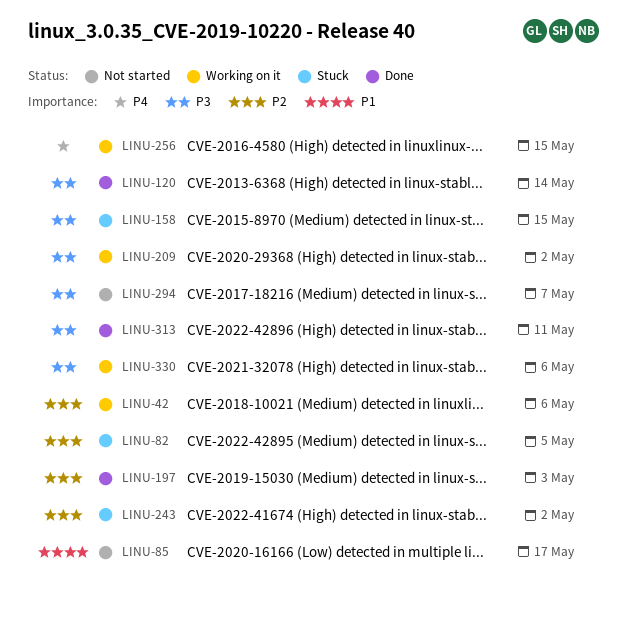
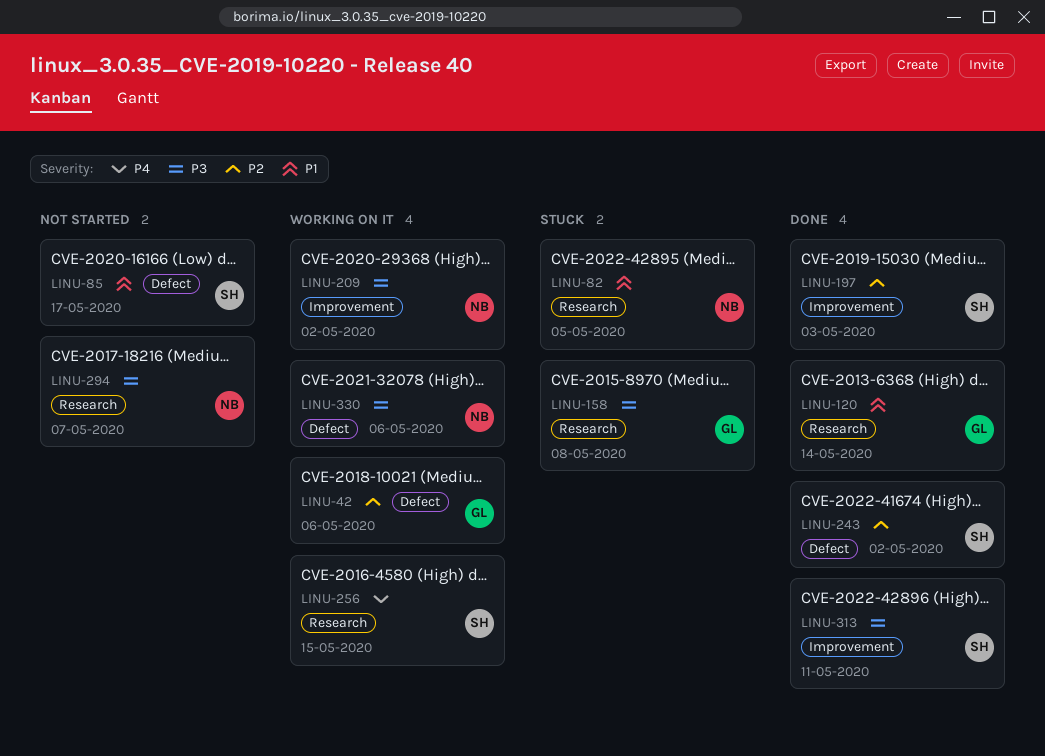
LINU-82, priority: P2 -> P1
LINU-120, priority: P3 -> P1
LINU-158, due: May 15 -> May 8
LINU-243, status: Stuck -> Done

